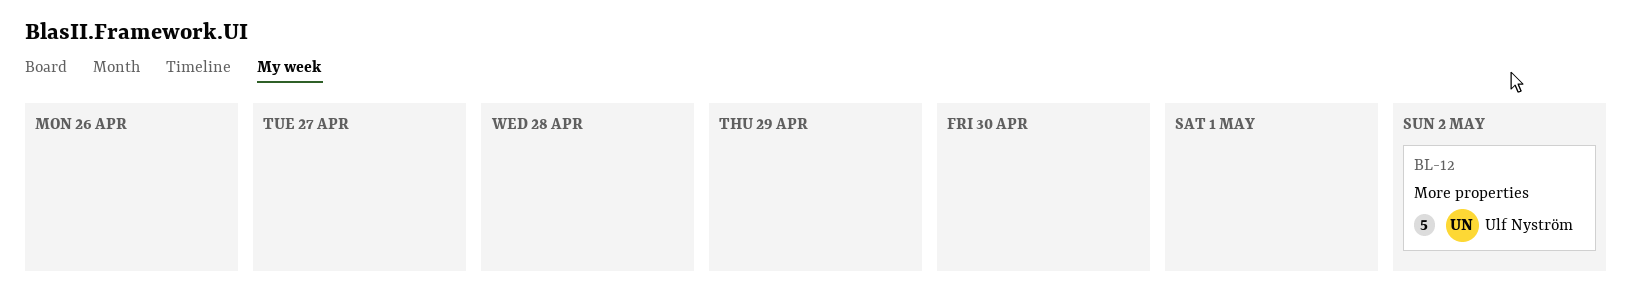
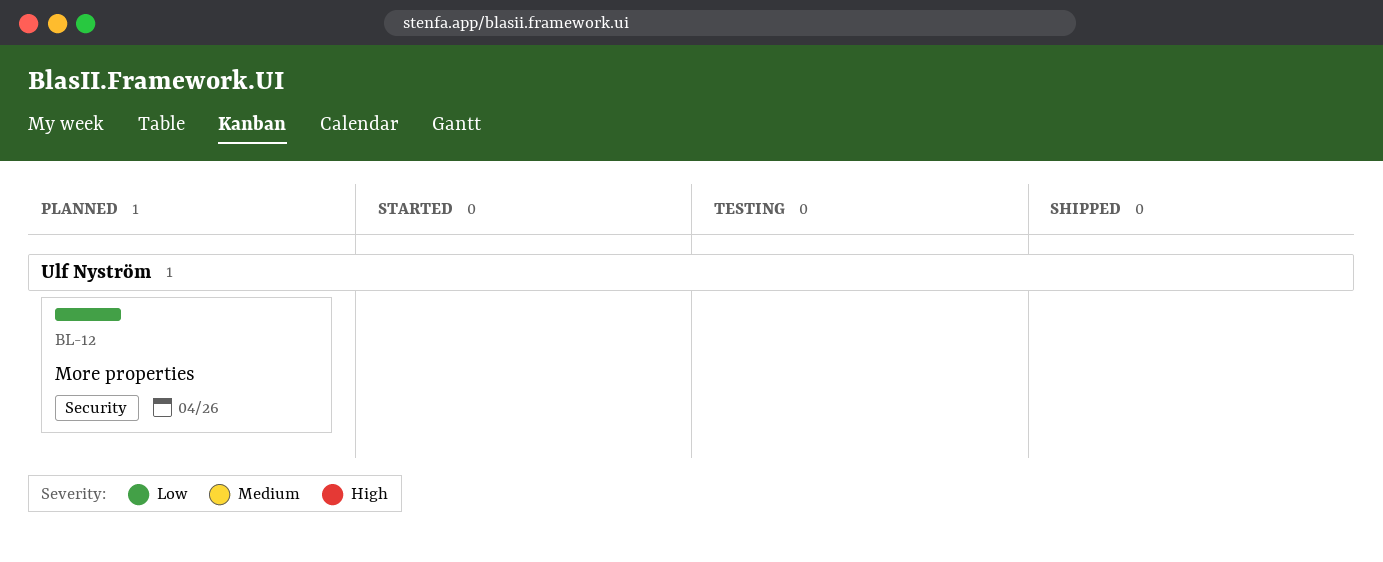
BL-12, due: May 2 -> Apr 26

